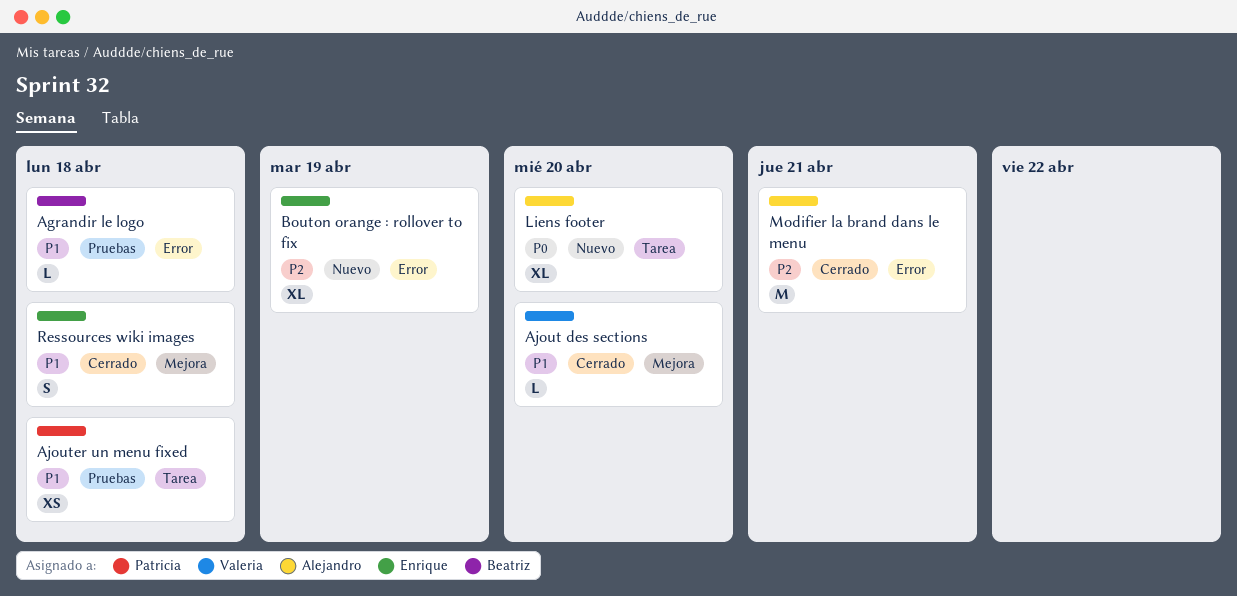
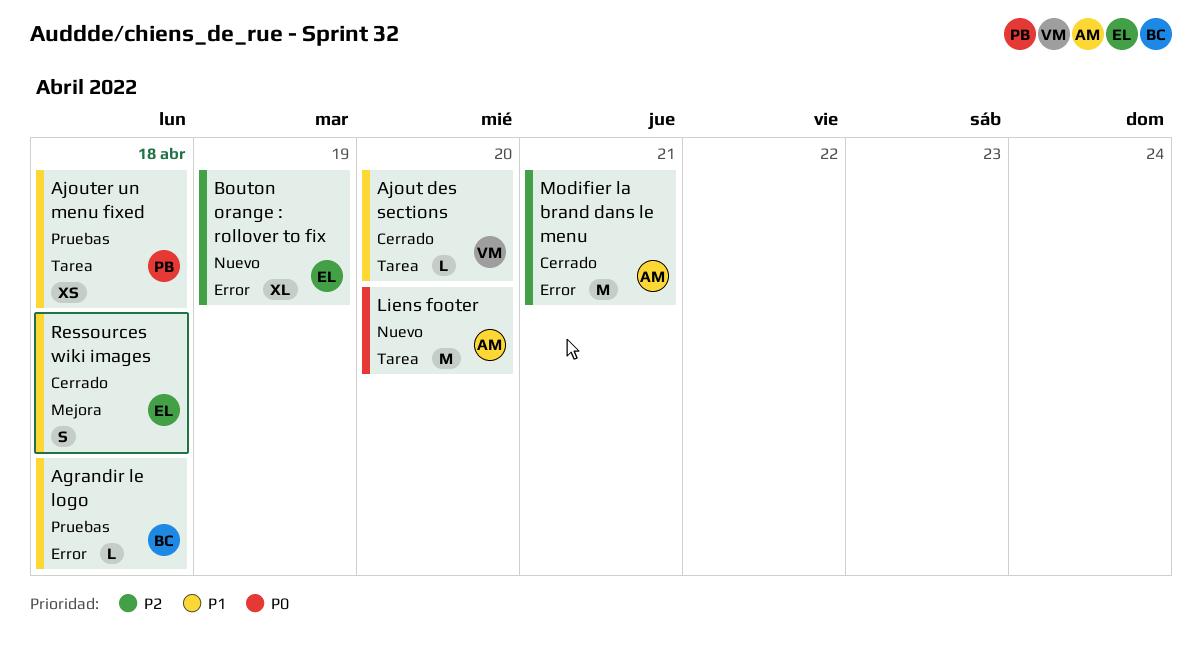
Ajout des sections, label: Mejora -> Tarea
Liens footer, estimate: XL -> M

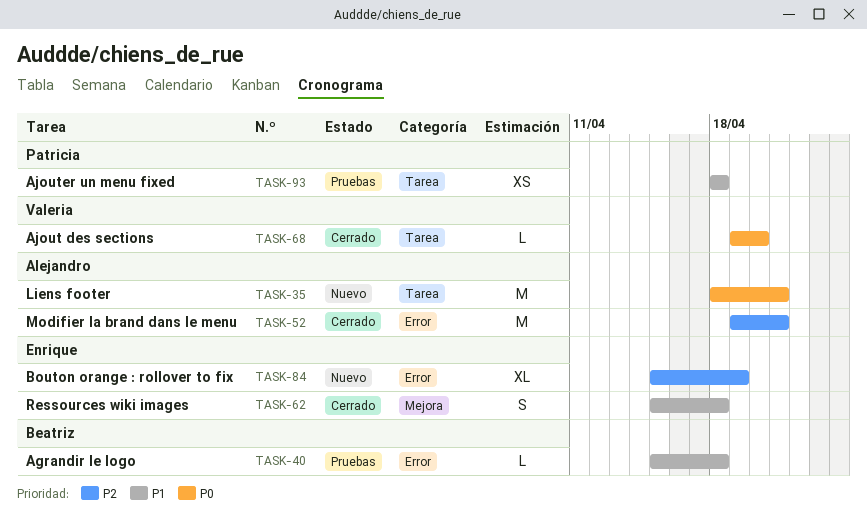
Ajout des sections, priority: P1 -> P0
Liens footer, due: Apr 20 -> Apr 21

